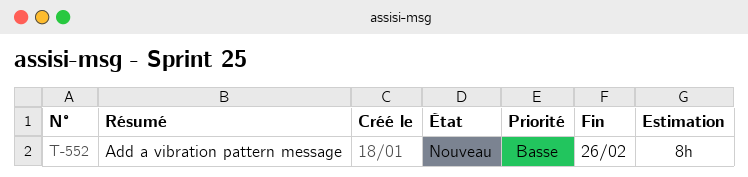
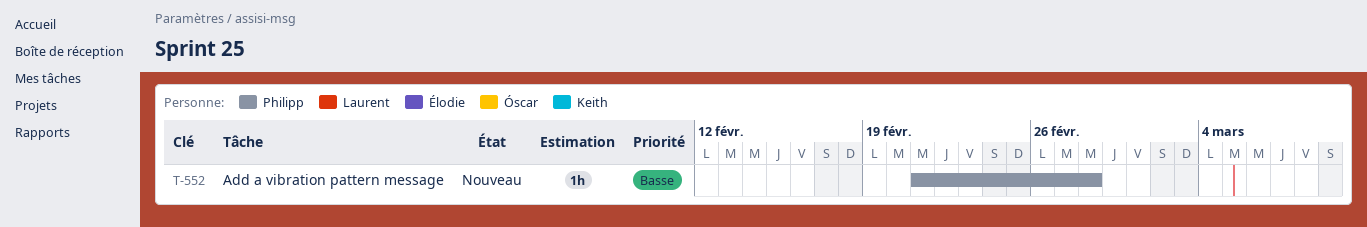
T-552, estimate: 8h -> 1h
T-552, due: Feb 26 -> Feb 28

